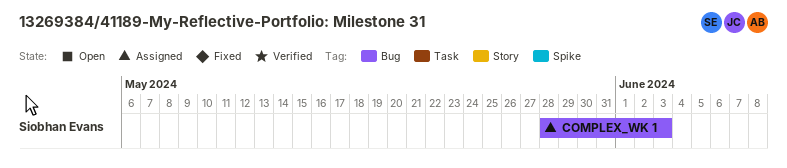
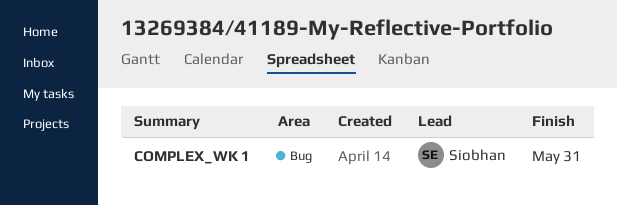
COMPLEX_WK 1, due: Jun 3 -> May 31

